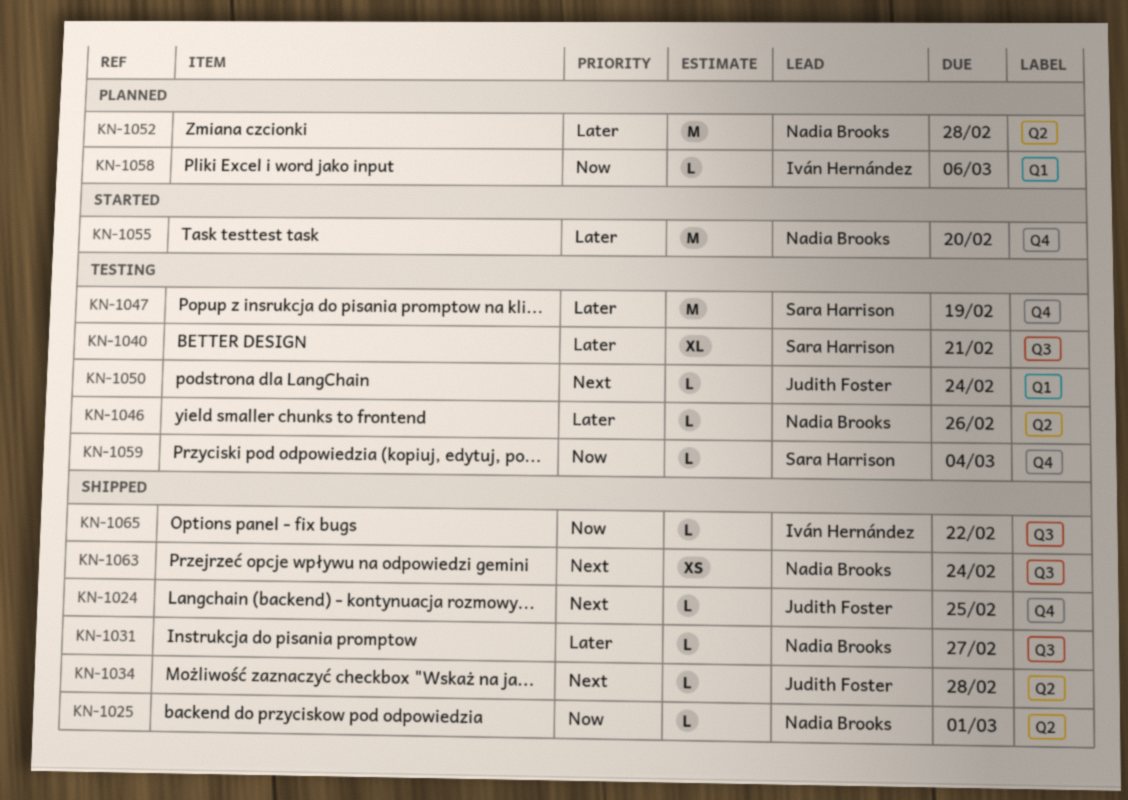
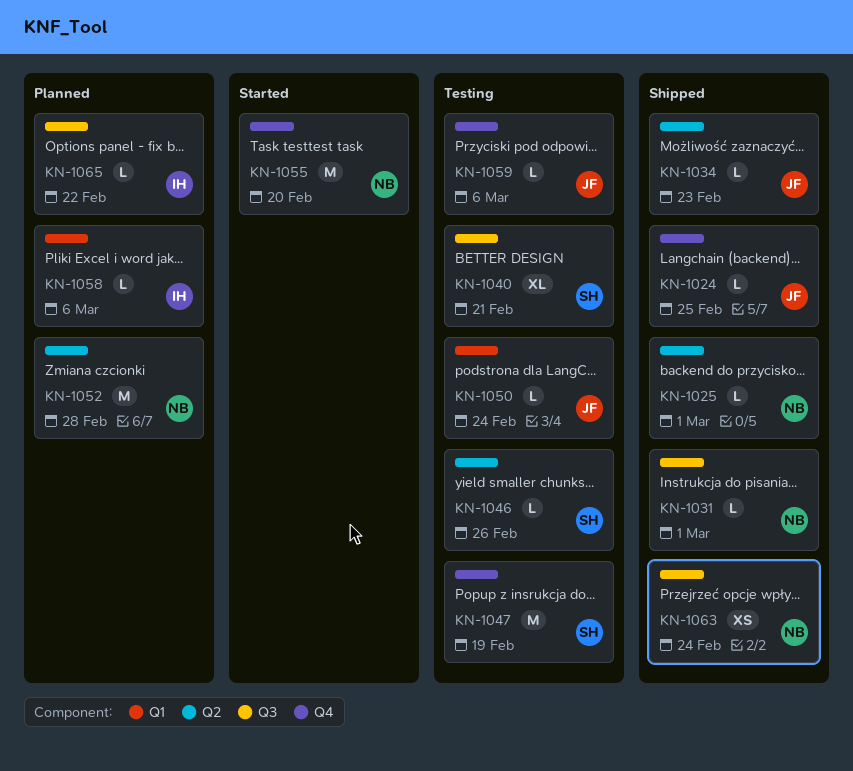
KN-1031, due: Feb 27 -> Mar 1
KN-1034, due: Feb 28 -> Feb 23
KN-1046, owner: Nadia Brooks -> Sara Harrison
KN-1059, owner: Sara Harrison -> Judith Foster
KN-1059, due: Mar 4 -> Mar 6
KN-1065, status: Shipped -> Planned

